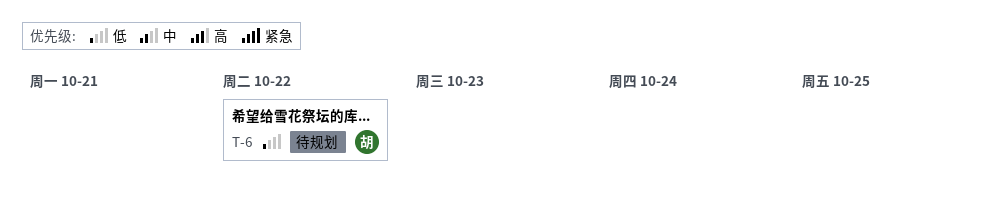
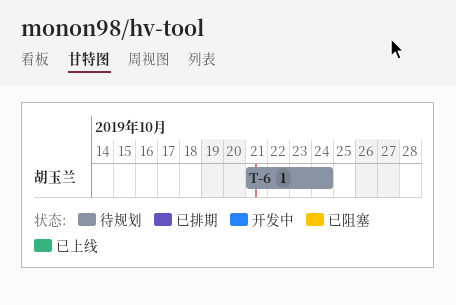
T-6, due: Oct 22 -> Oct 24

